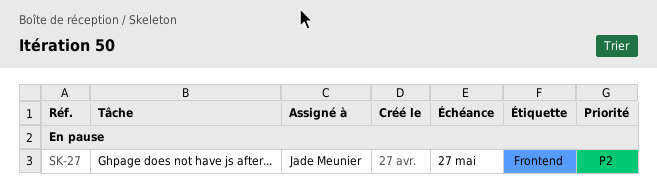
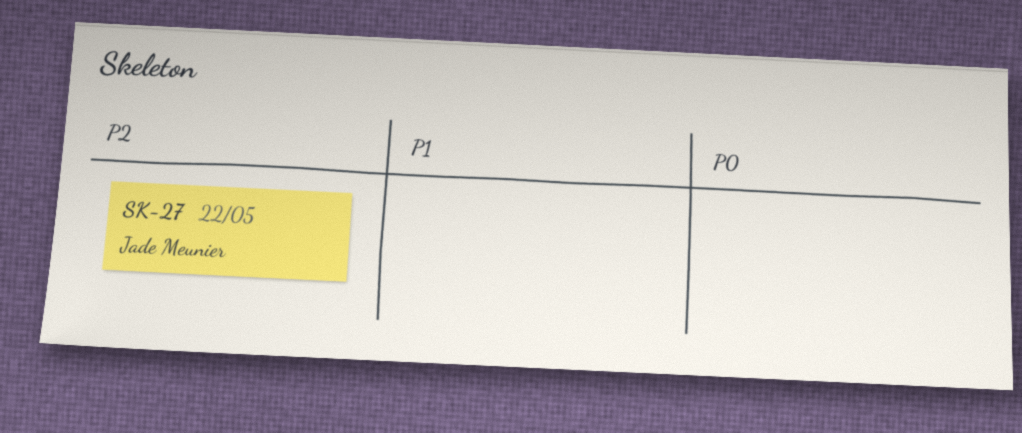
SK-27, due: May 27 -> May 22

